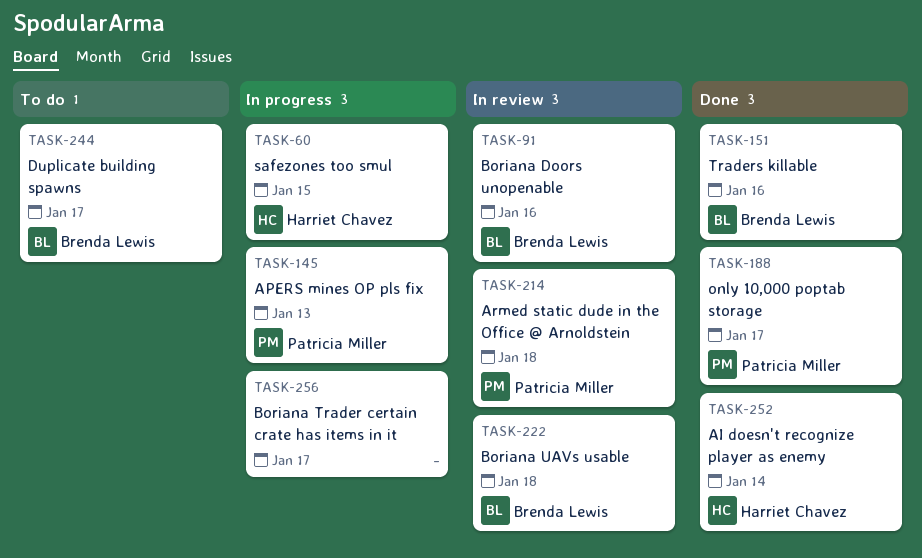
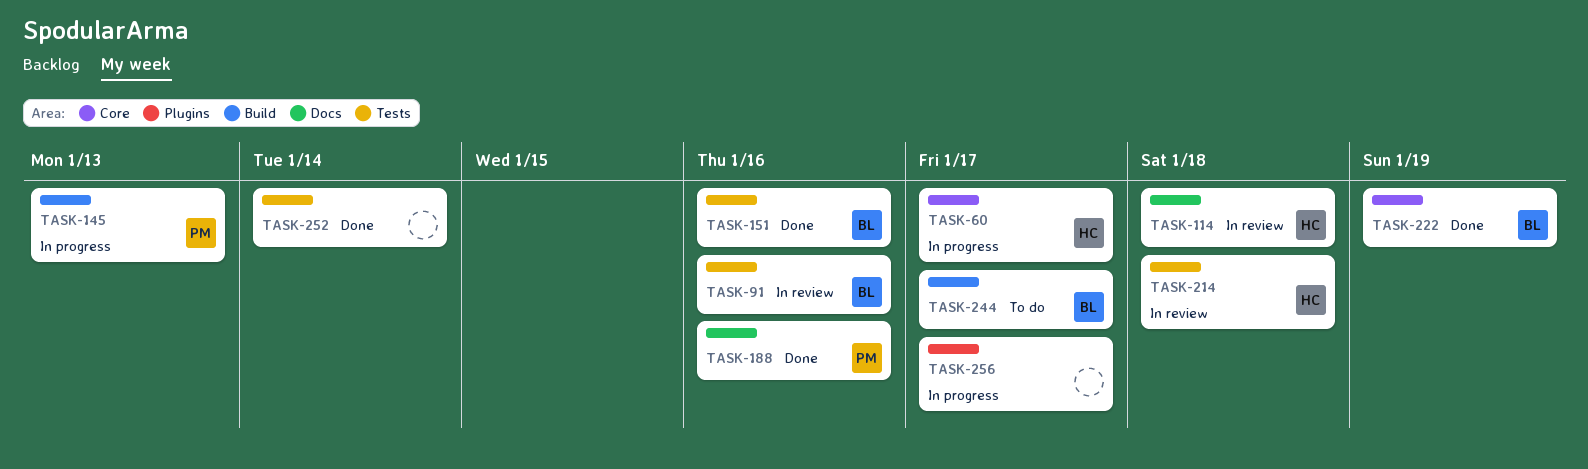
TASK-60, due: Jan 15 -> Jan 17
TASK-114: none -> present
TASK-188, due: Jan 17 -> Jan 16
TASK-214, owner: Patricia Miller -> Harriet Chavez
TASK-222, status: In review -> Done
TASK-222, due: Jan 18 -> Jan 19
TASK-252, owner: Harriet Chavez -> none

